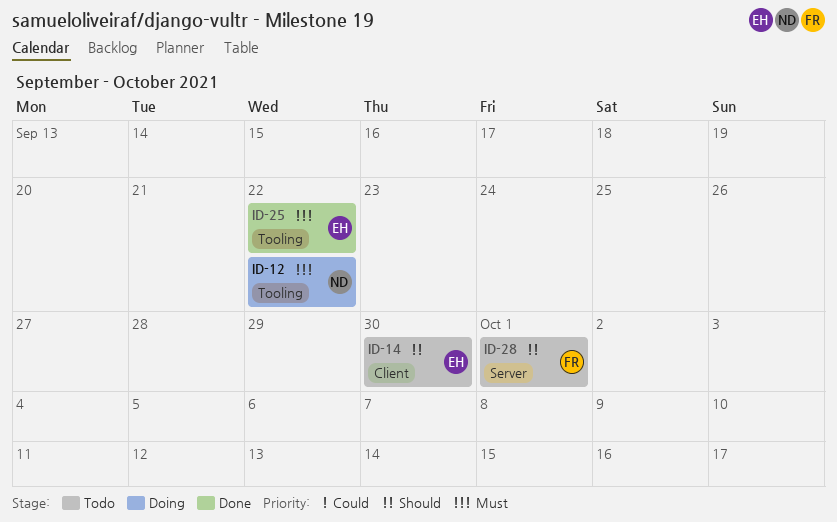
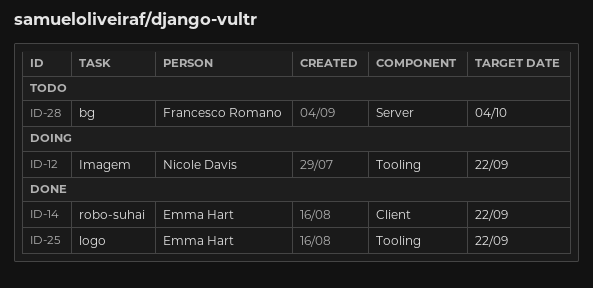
ID-14, status: Todo -> Done
ID-14, due: Sep 30 -> Sep 22
ID-28, due: Oct 1 -> Oct 4

